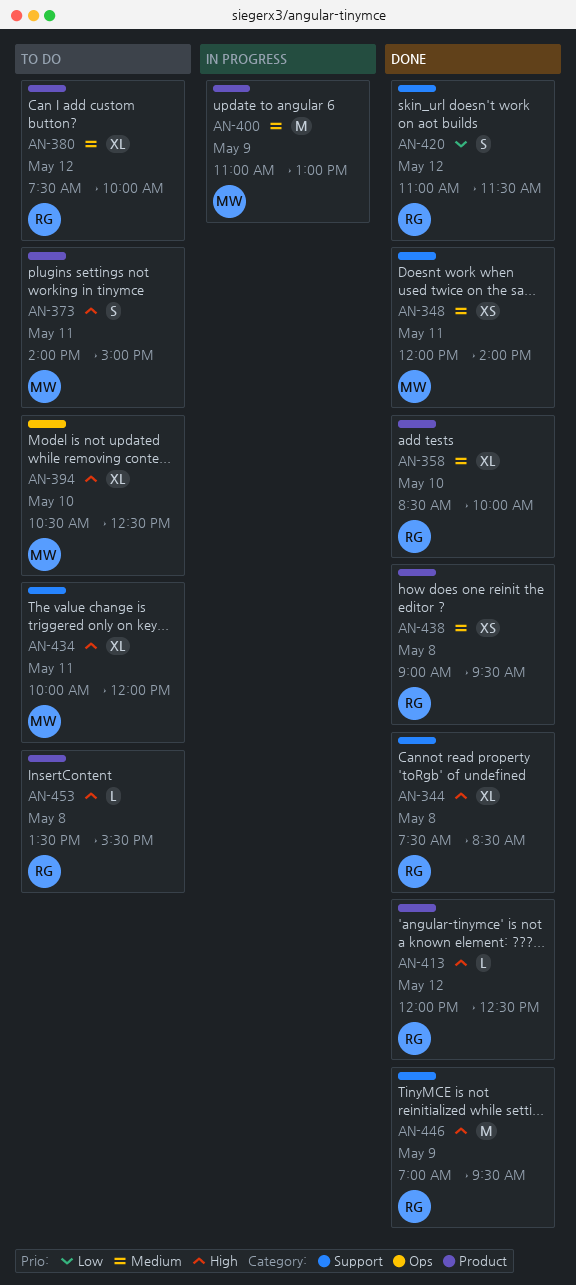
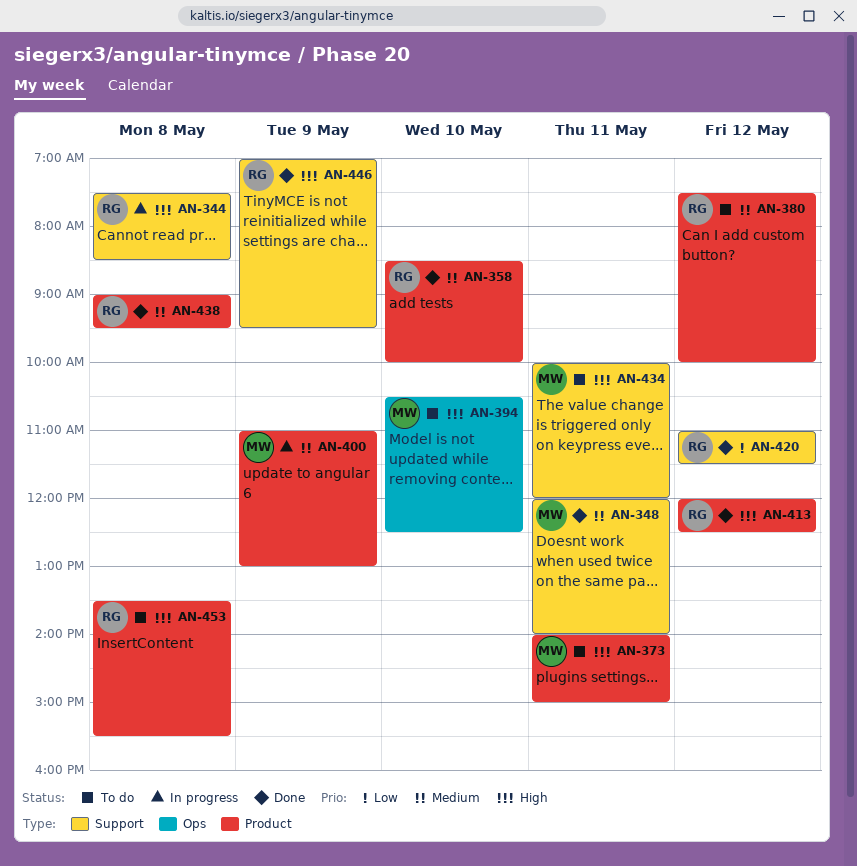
AN-344, status: Done -> In progress

